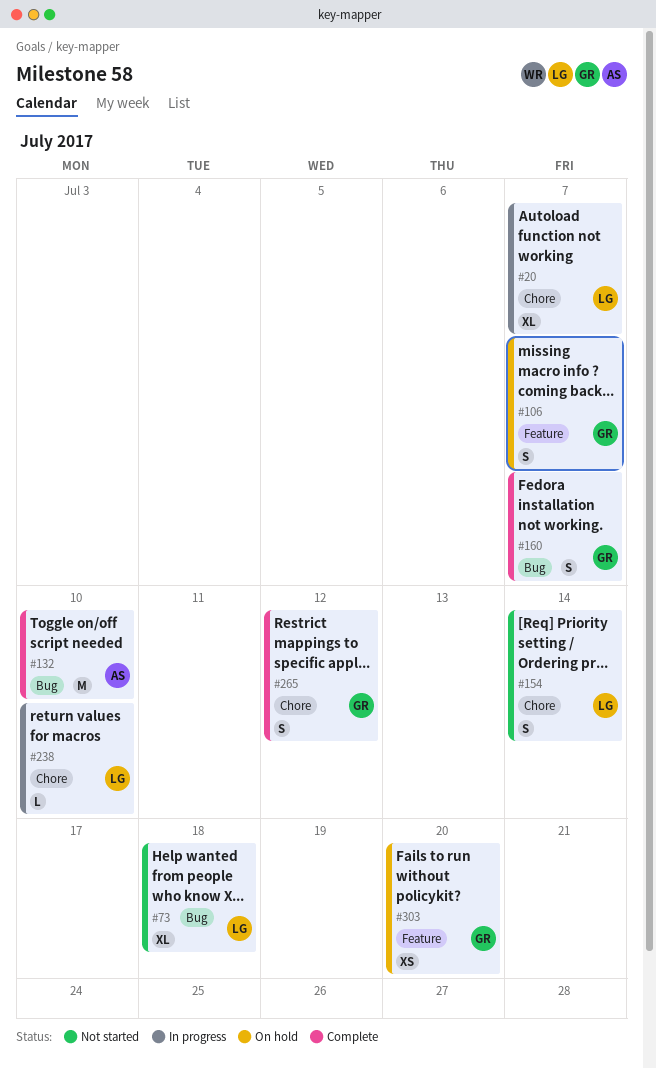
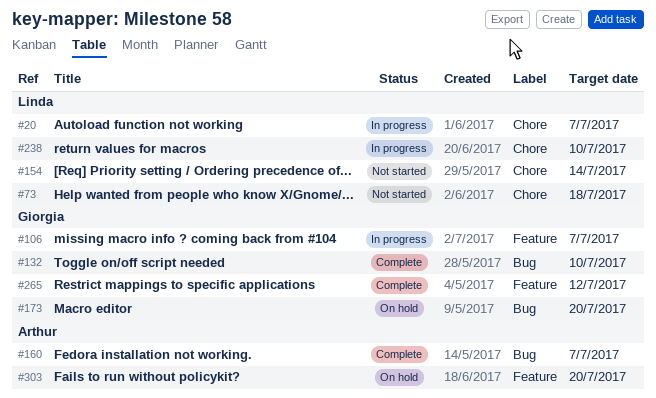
#73, label: Bug -> Chore
#106, status: On hold -> In progress
#132, owner: Arthur -> Giorgia
#160, owner: Giorgia -> Arthur
#173: none -> present
#265, label: Chore -> Feature
#303, owner: Giorgia -> Arthur

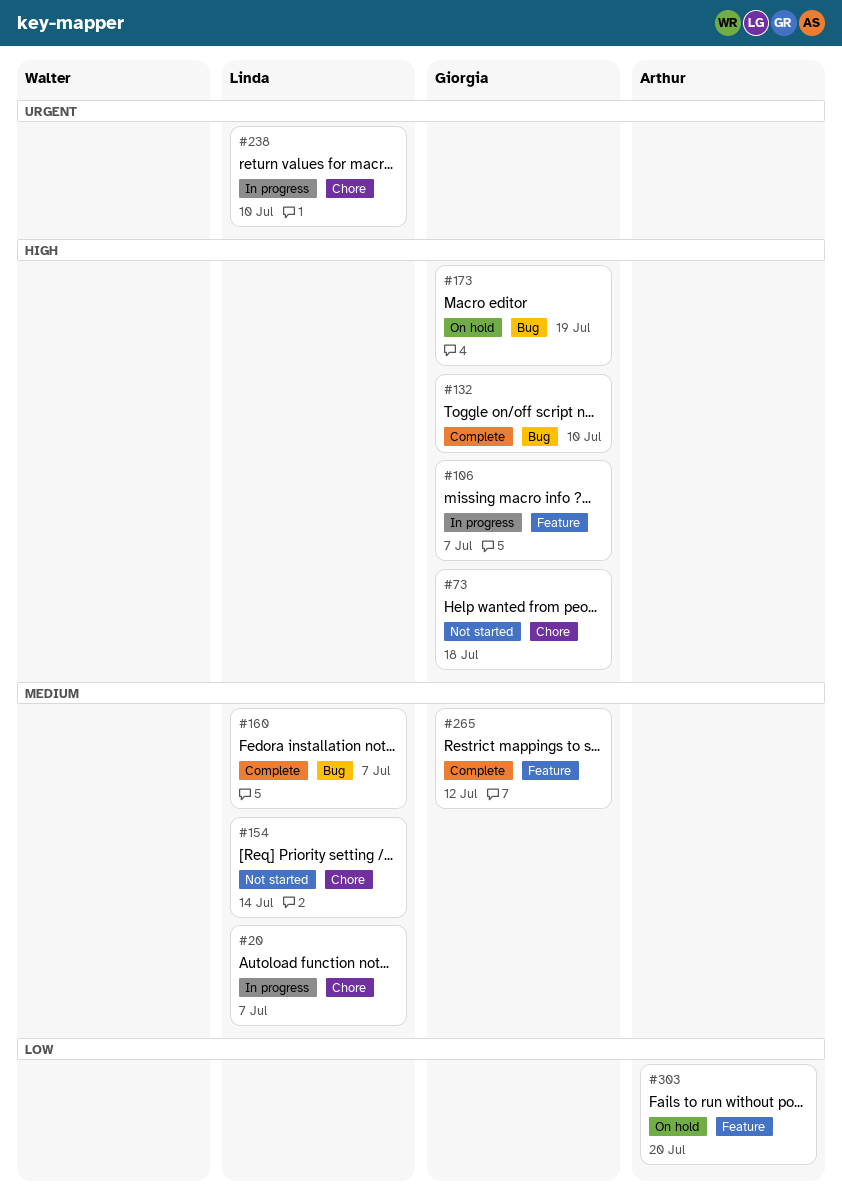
#73, owner: Linda -> Giorgia
#160, owner: Arthur -> Linda
#173, due: Jul 20 -> Jul 19

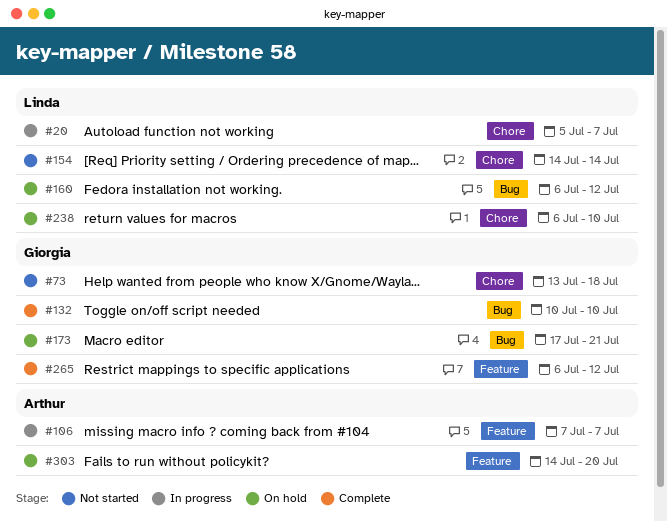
#106, owner: Giorgia -> Arthur
#160, status: Complete -> On hold
#160, due: Jul 7 -> Jul 12
#173, due: Jul 19 -> Jul 21
#238, status: In progress -> On hold

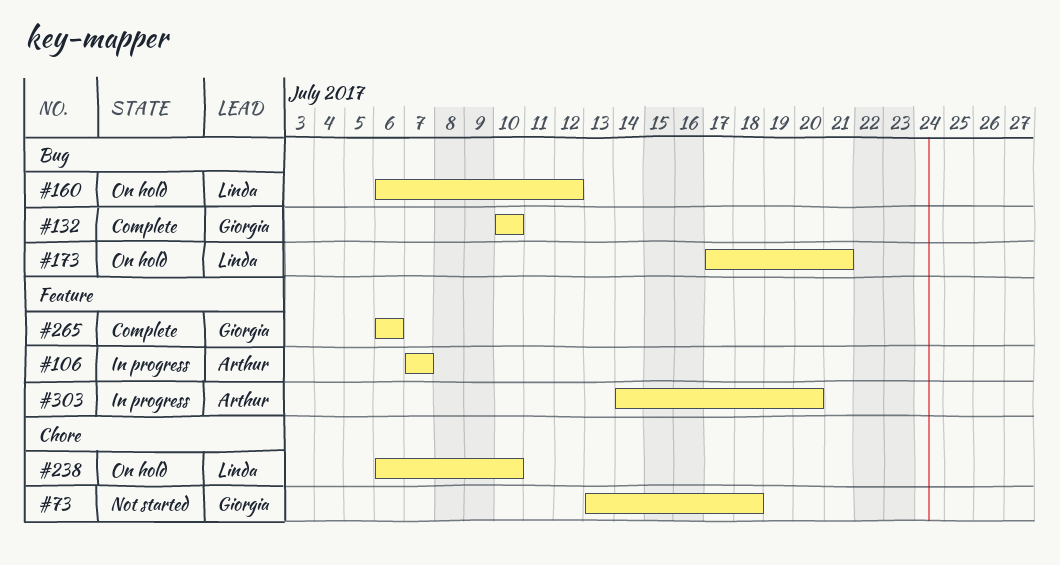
#20: present -> none
#154: present -> none
#173, owner: Giorgia -> Linda
#265, due: Jul 12 -> Jul 6
#303, status: On hold -> In progress

